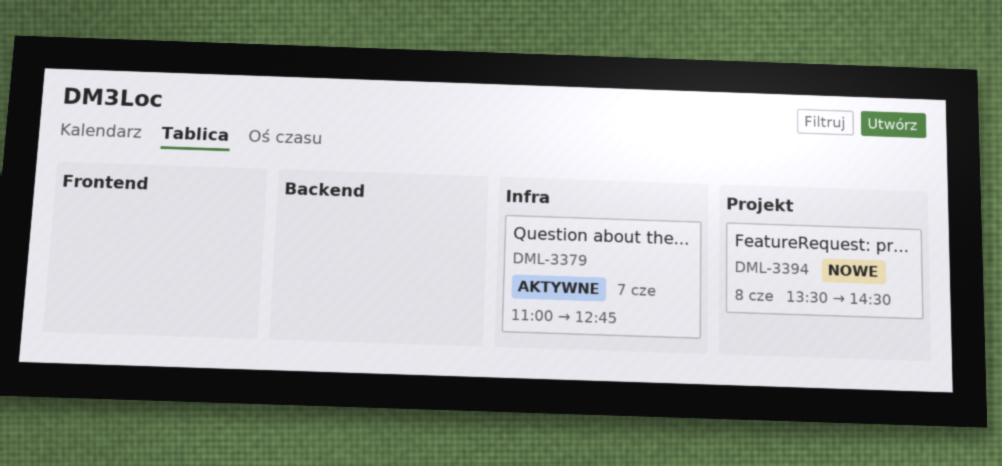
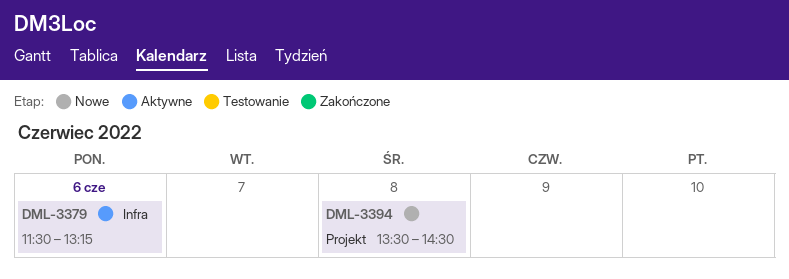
DML-3379, day: Jun 7 -> Jun 6
DML-3379, begins: 11:00 -> 11:30
DML-3379, ends: 12:45 -> 13:15

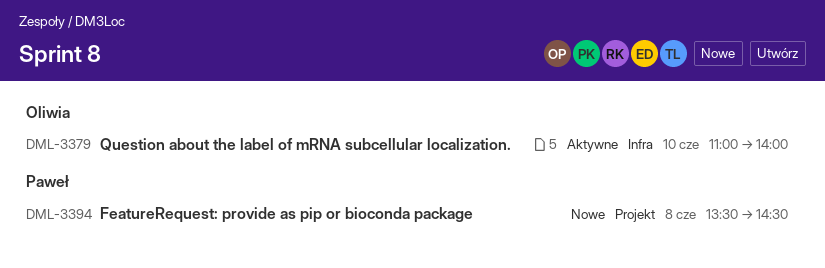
DML-3379, day: Jun 6 -> Jun 10
DML-3379, begins: 11:30 -> 11:00
DML-3379, ends: 13:15 -> 14:00

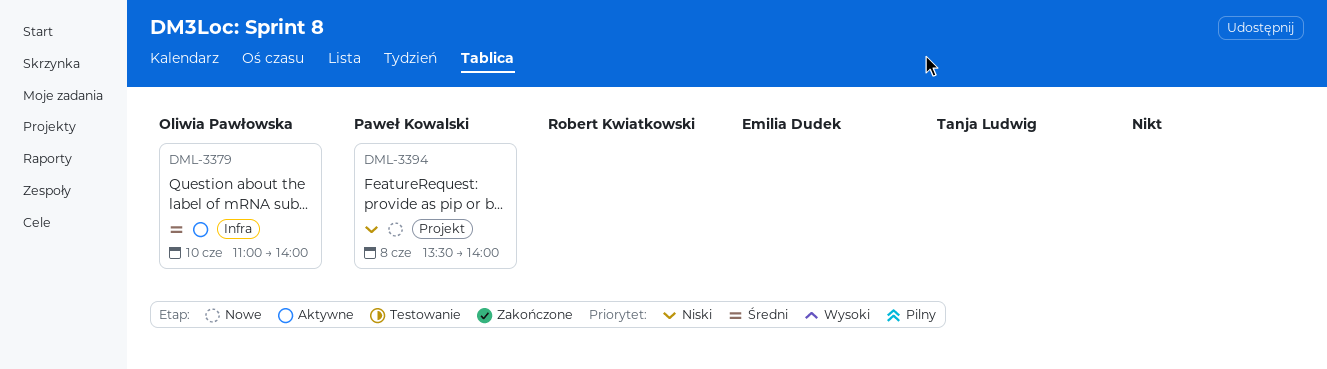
DML-3394, ends: 14:30 -> 14:00

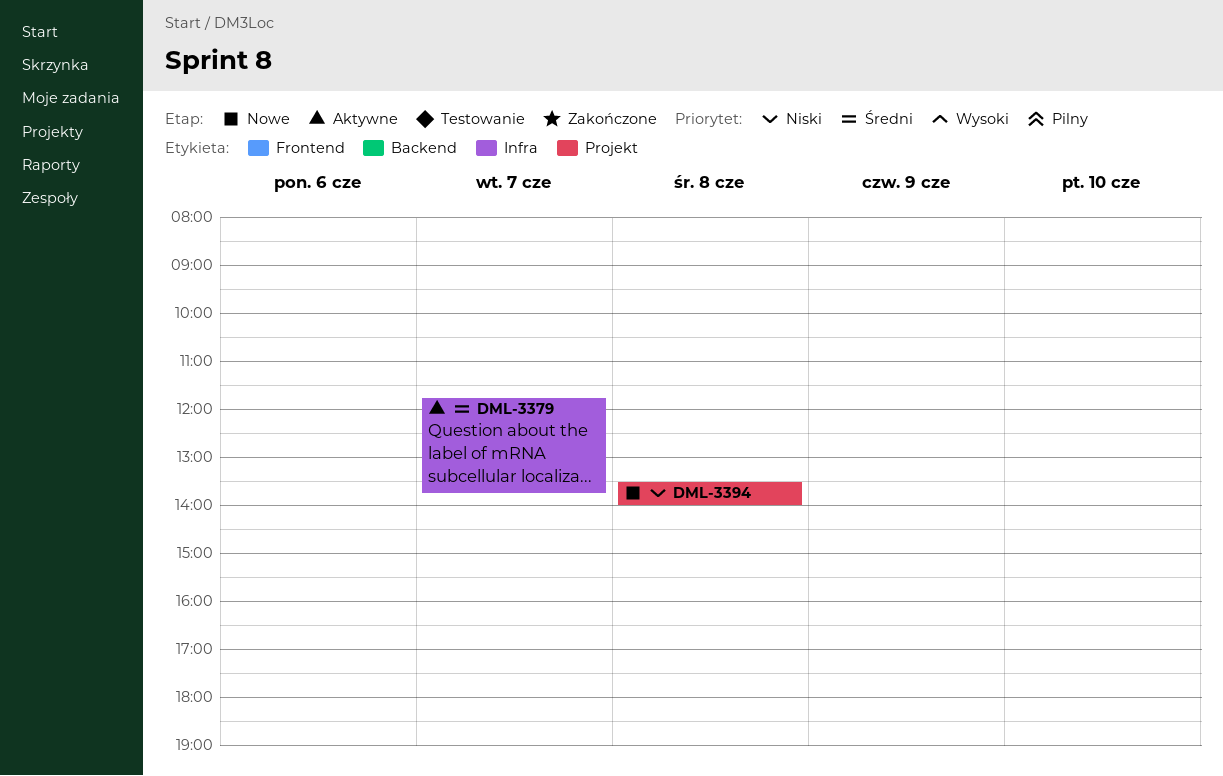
DML-3379, day: Jun 10 -> Jun 7
DML-3379, begins: 11:00 -> 11:45
DML-3379, ends: 14:00 -> 13:45

